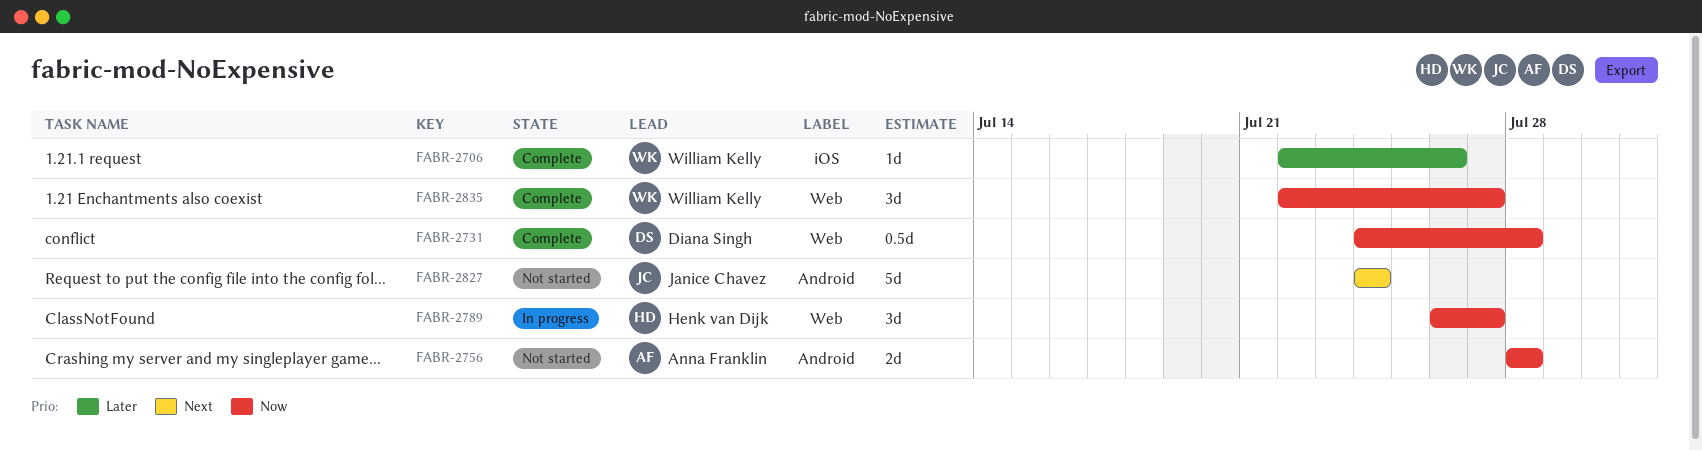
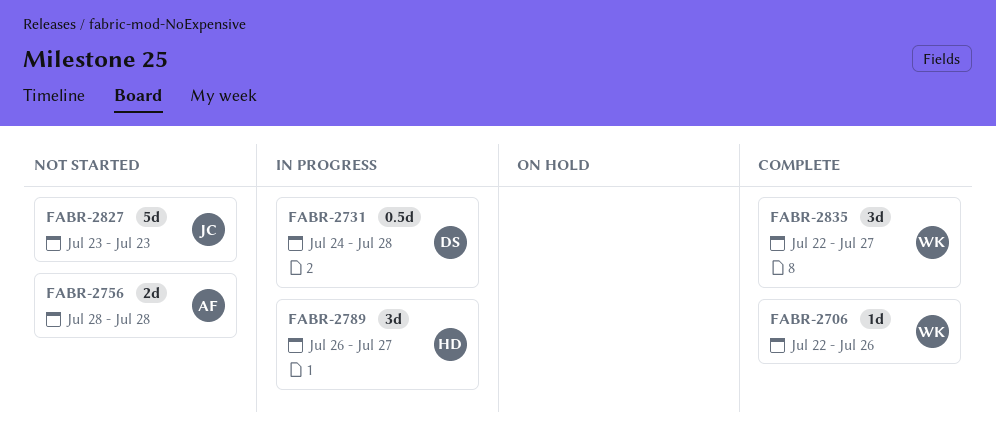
FABR-2731, status: Complete -> In progress
FABR-2827, start: Jul 24 -> Jul 23
FABR-2827, due: Jul 24 -> Jul 23

